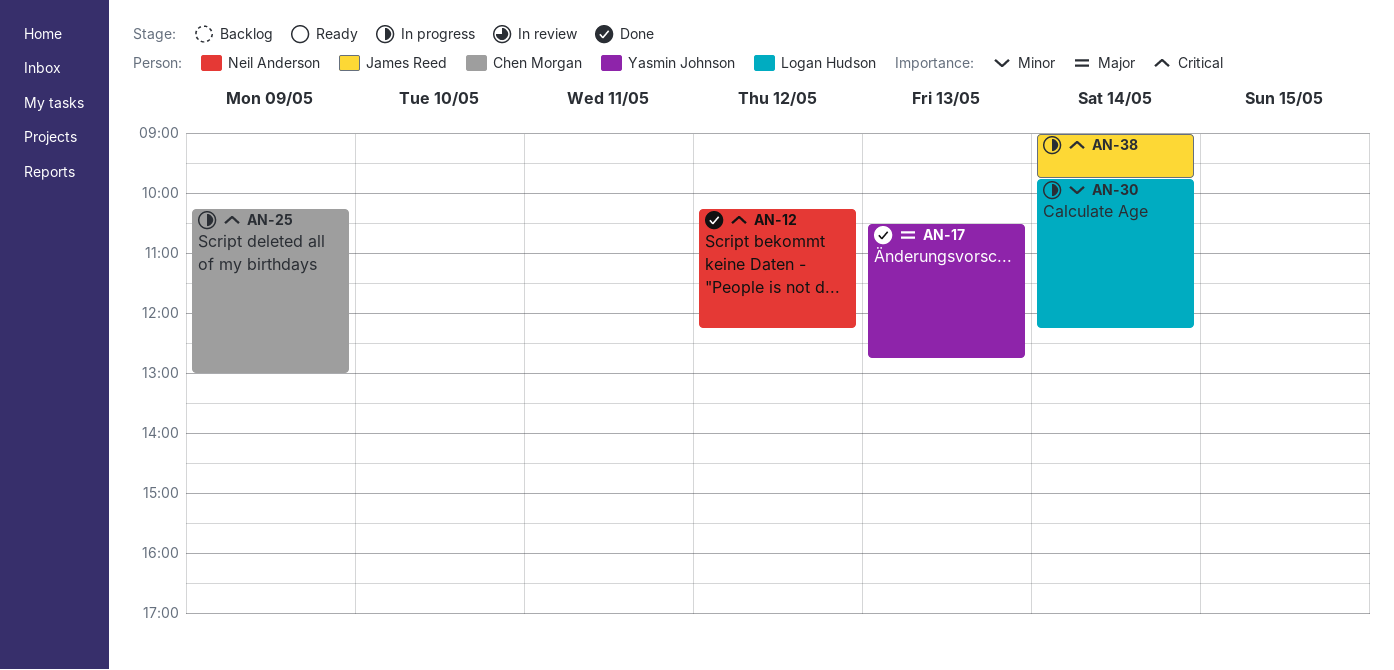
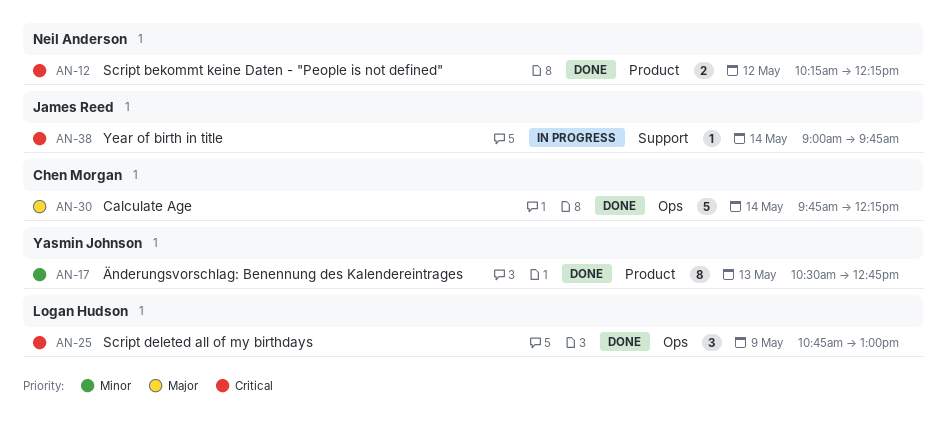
AN-17, priority: Major -> Minor
AN-25, status: In progress -> Done
AN-25, owner: Chen Morgan -> Logan Hudson
AN-25, begins: 10:15 -> 10:45
AN-30, status: In progress -> Done
AN-30, owner: Logan Hudson -> Chen Morgan
AN-30, priority: Minor -> Major

